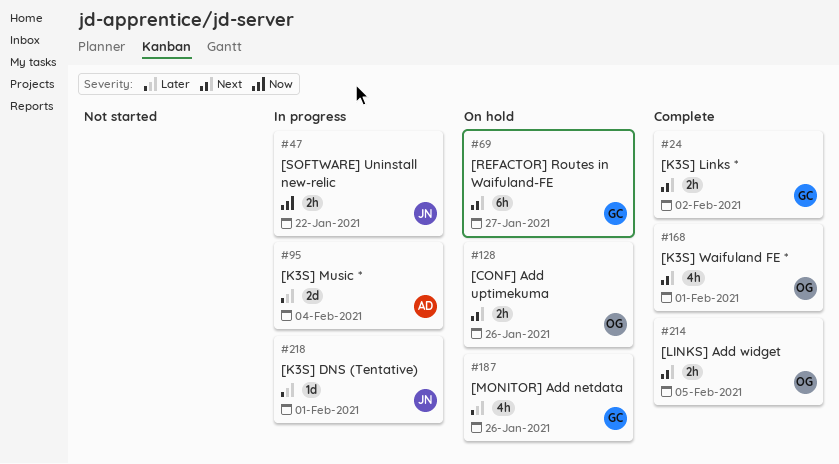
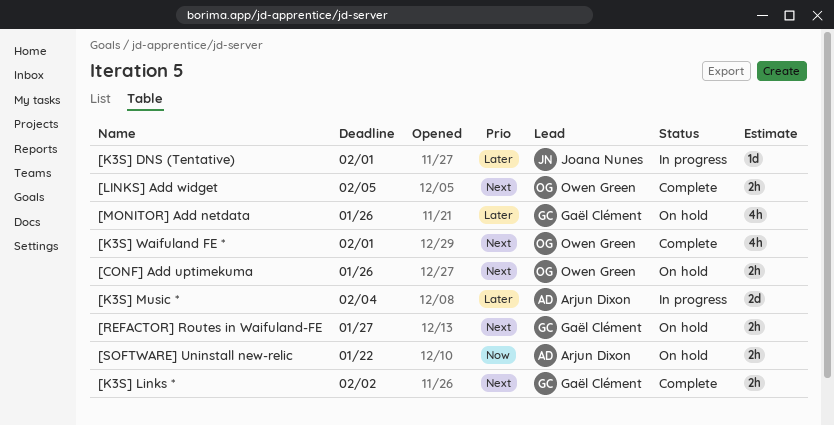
[REFACTOR] Routes in Waifuland-FE, estimate: 6h -> 2h
[SOFTWARE] Uninstall new-relic, status: In progress -> On hold
[SOFTWARE] Uninstall new-relic, owner: Joana Nunes -> Arjun Dixon

